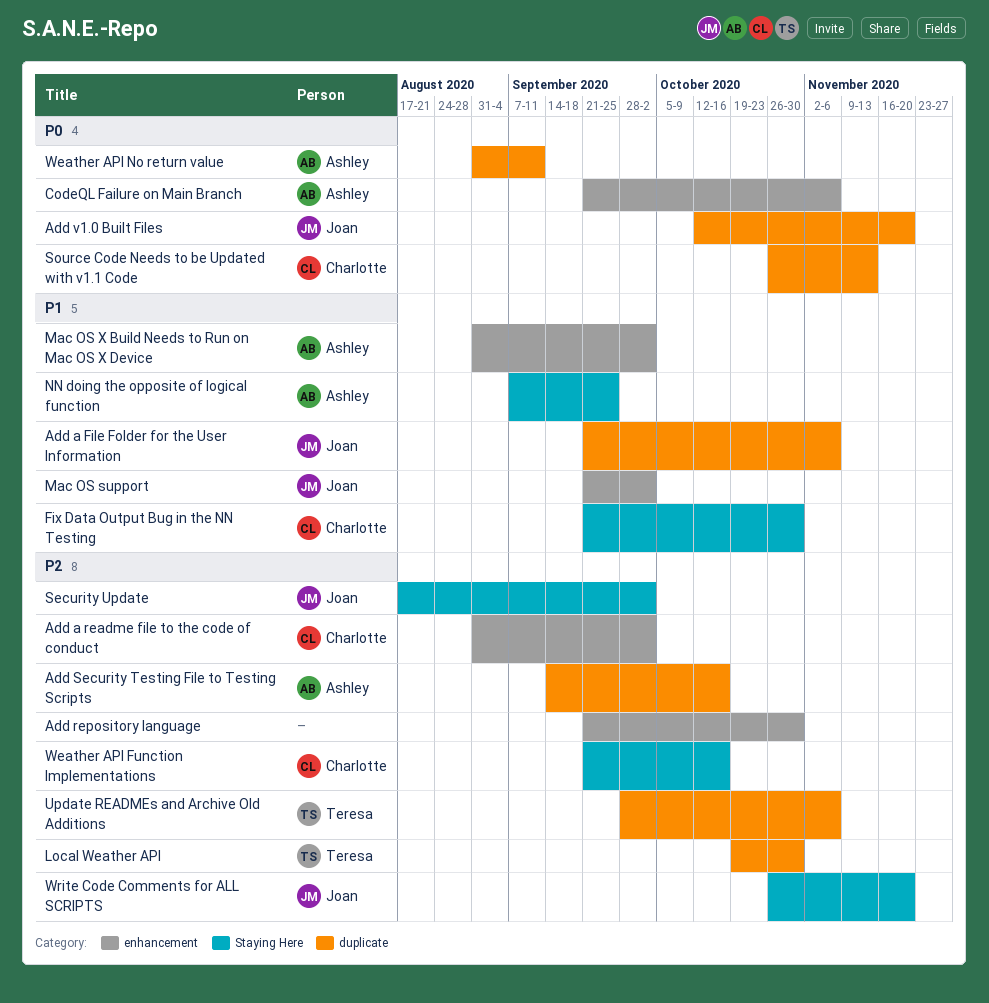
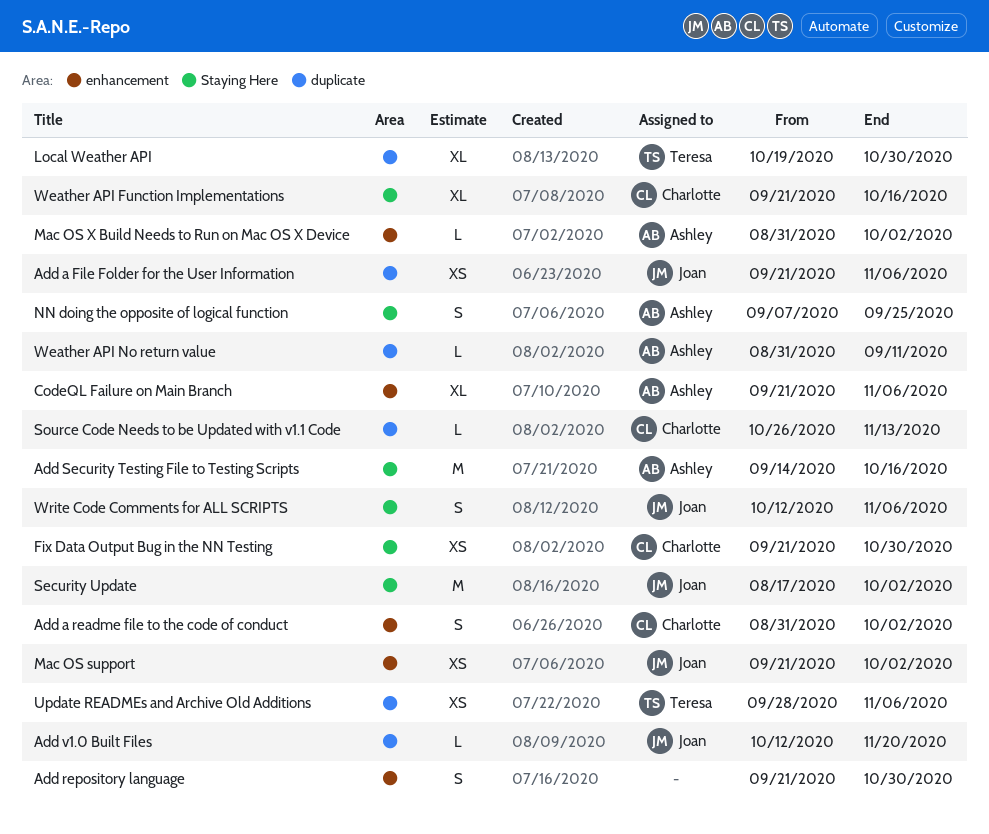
Add Security Testing File to Testing Scripts, label: duplicate -> Staying Here
Write Code Comments for ALL SCRIPTS, start: Oct 26 -> Oct 12
Write Code Comments for ALL SCRIPTS, due: Nov 20 -> Nov 6

